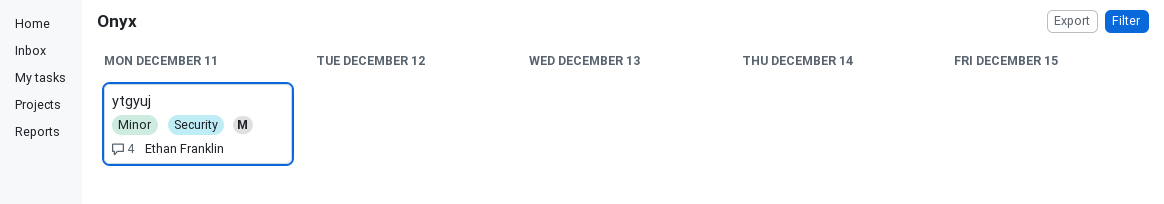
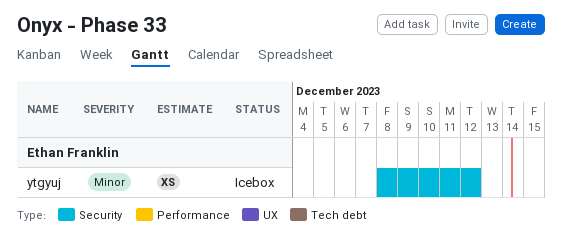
ytgyuj, estimate: M -> XS
ytgyuj, due: Dec 11 -> Dec 12

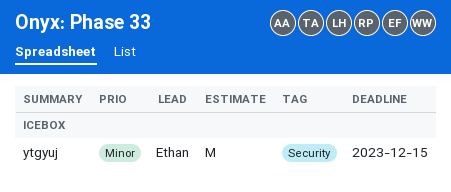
ytgyuj, estimate: XS -> M
ytgyuj, due: Dec 12 -> Dec 15

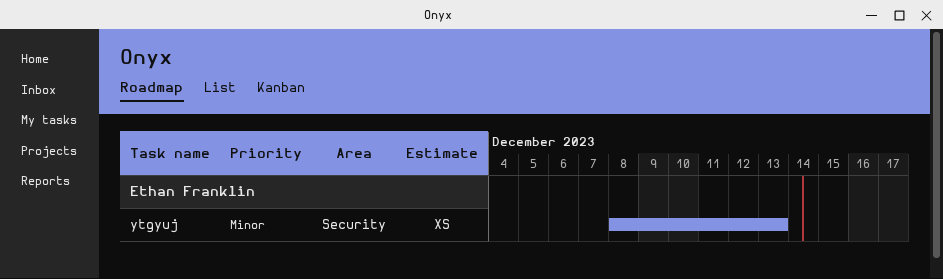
ytgyuj, estimate: M -> XS
ytgyuj, due: Dec 15 -> Dec 13

